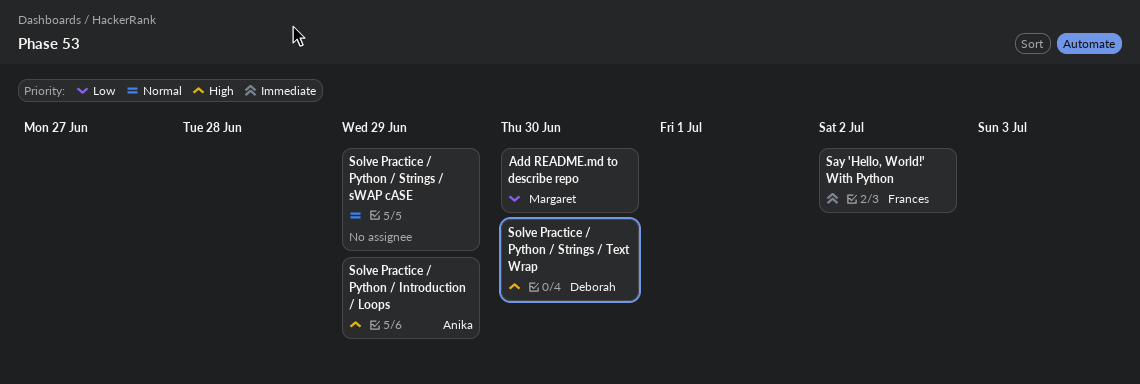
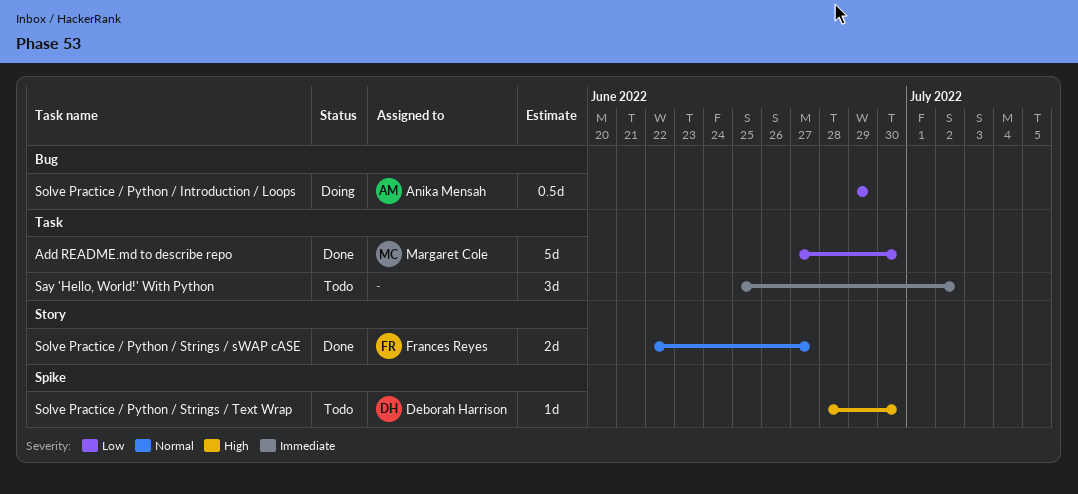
Say 'Hello, World!' With Python, owner: Frances Reyes -> none
Solve Practice / Python / Introduction / Loops, priority: High -> Low
Solve Practice / Python / Strings / sWAP cASE, owner: none -> Frances Reyes
Solve Practice / Python / Strings / sWAP cASE, due: Jun 29 -> Jun 27

